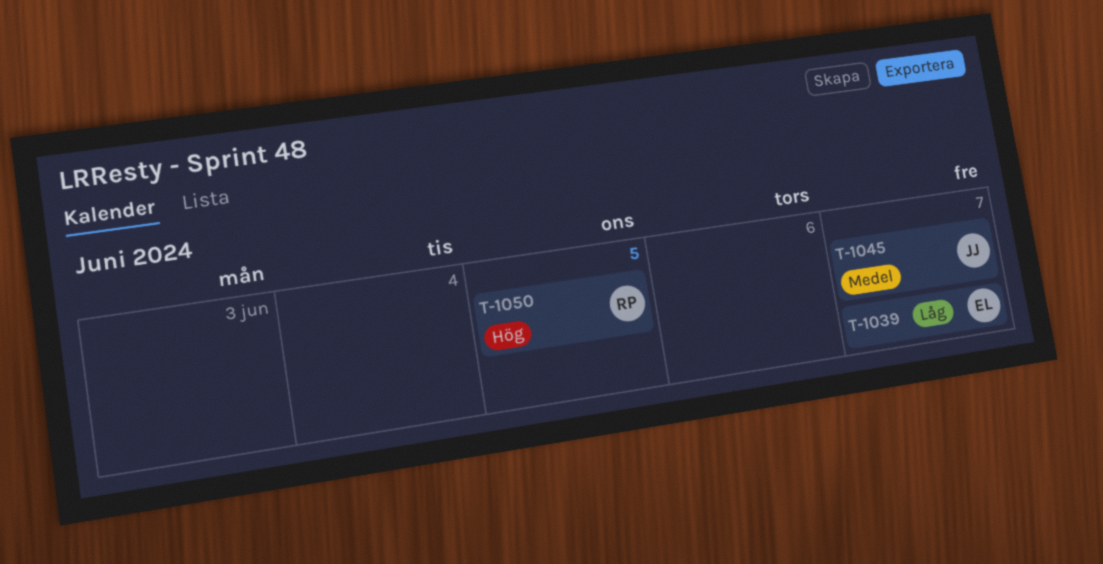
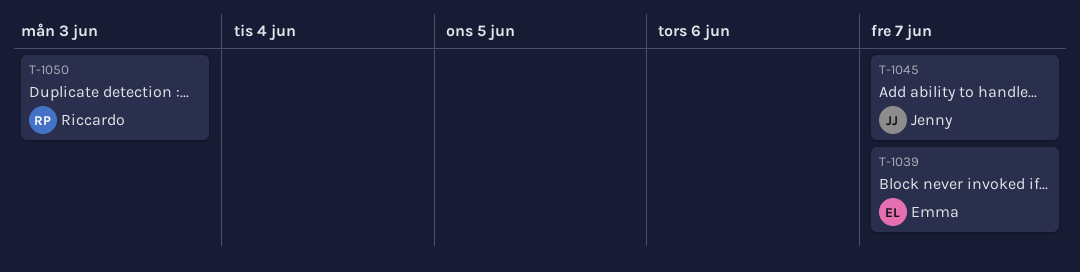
T-1050, due: Jun 5 -> Jun 3

